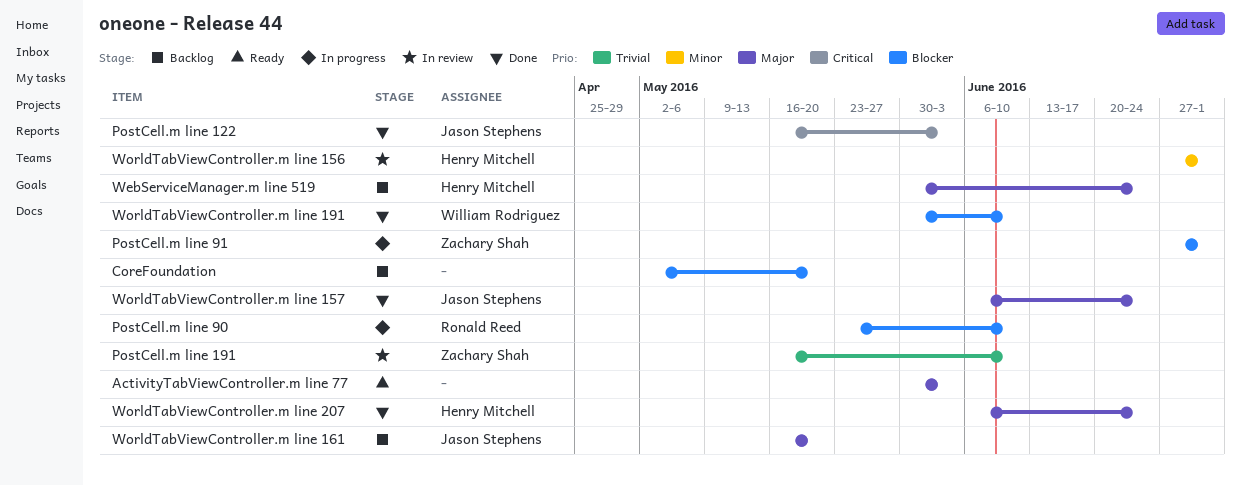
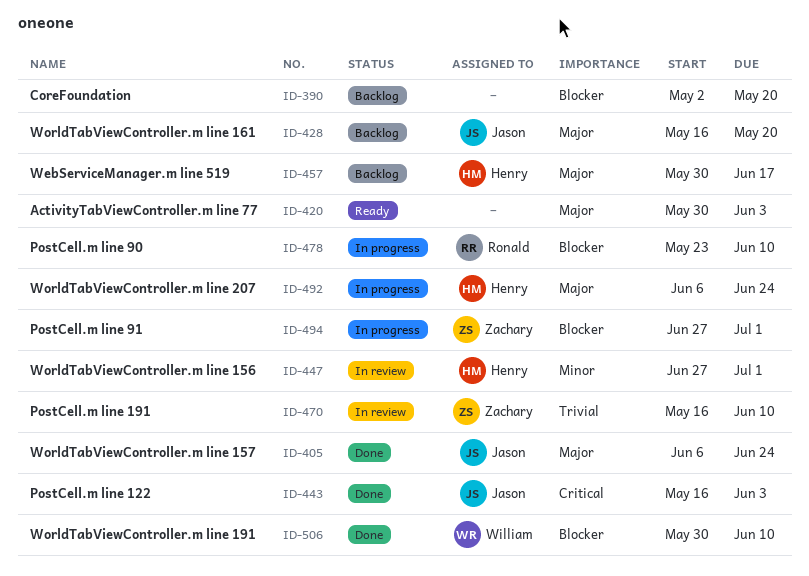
WebServiceManager.m line 519, due: Jun 24 -> Jun 17
WorldTabViewController.m line 207, status: Done -> In progress

